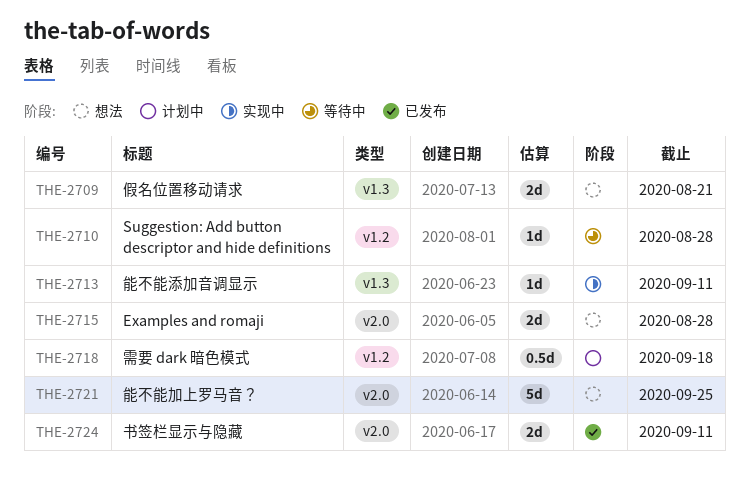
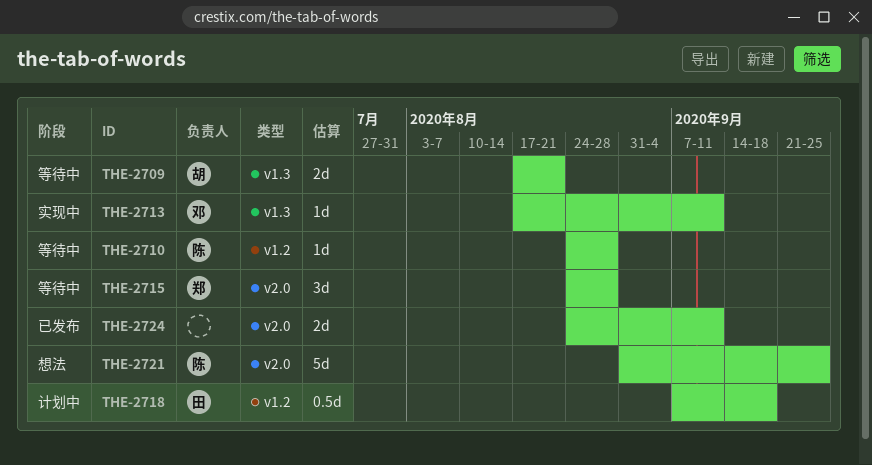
THE-2709, status: 想法 -> 等待中
THE-2715, status: 想法 -> 等待中
THE-2715, estimate: 2d -> 3d

